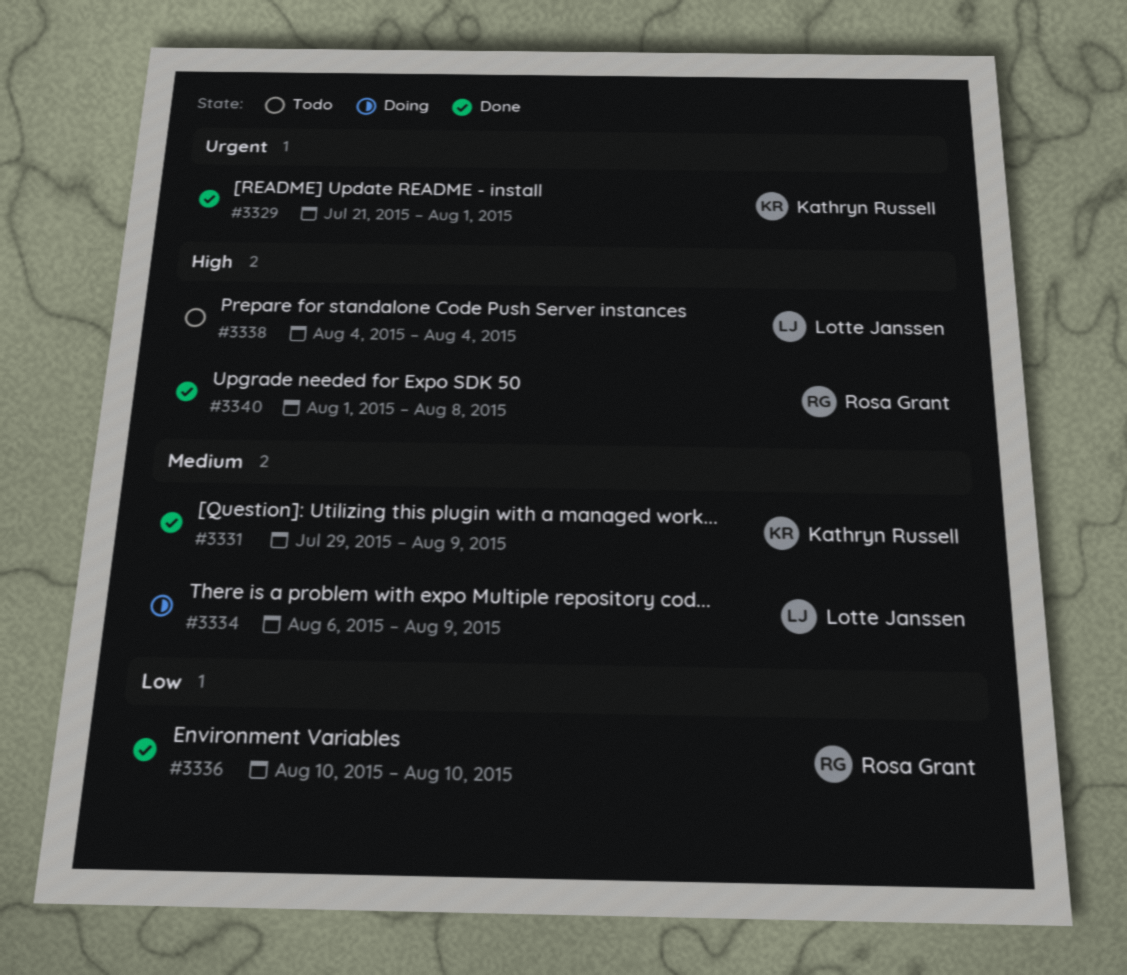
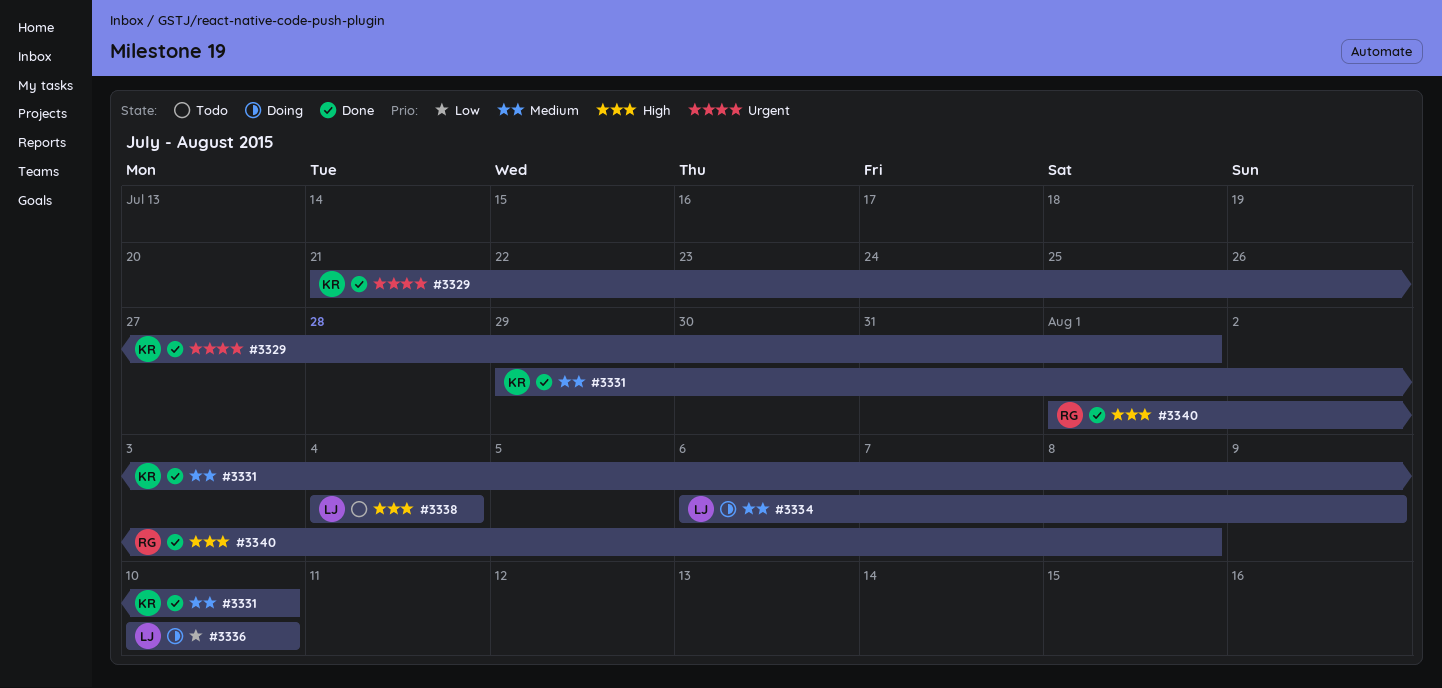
#3331, due: Aug 9 -> Aug 10
#3336, status: Done -> Doing
#3336, owner: Rosa Grant -> Lotte Janssen

